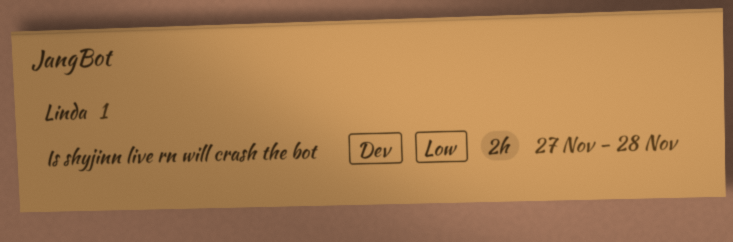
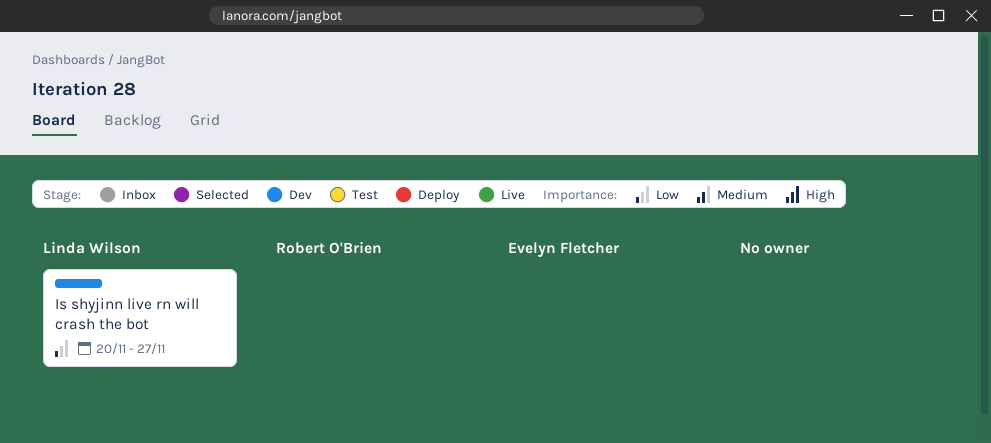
Is shyjinn live rn will crash the bot, start: Nov 27 -> Nov 20
Is shyjinn live rn will crash the bot, due: Nov 28 -> Nov 27

